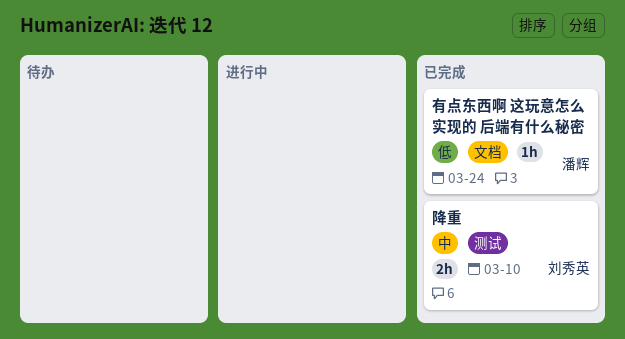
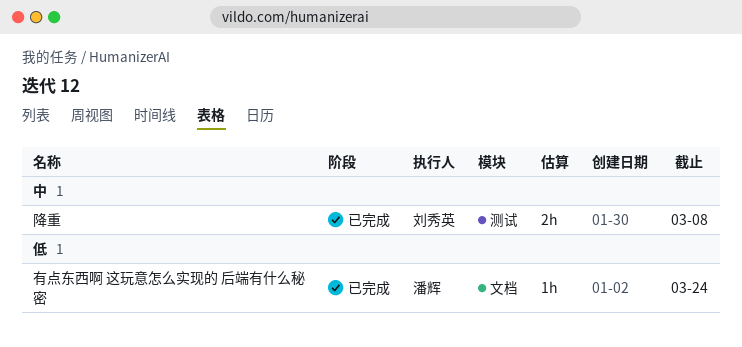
降重, due: Mar 10 -> Mar 8

